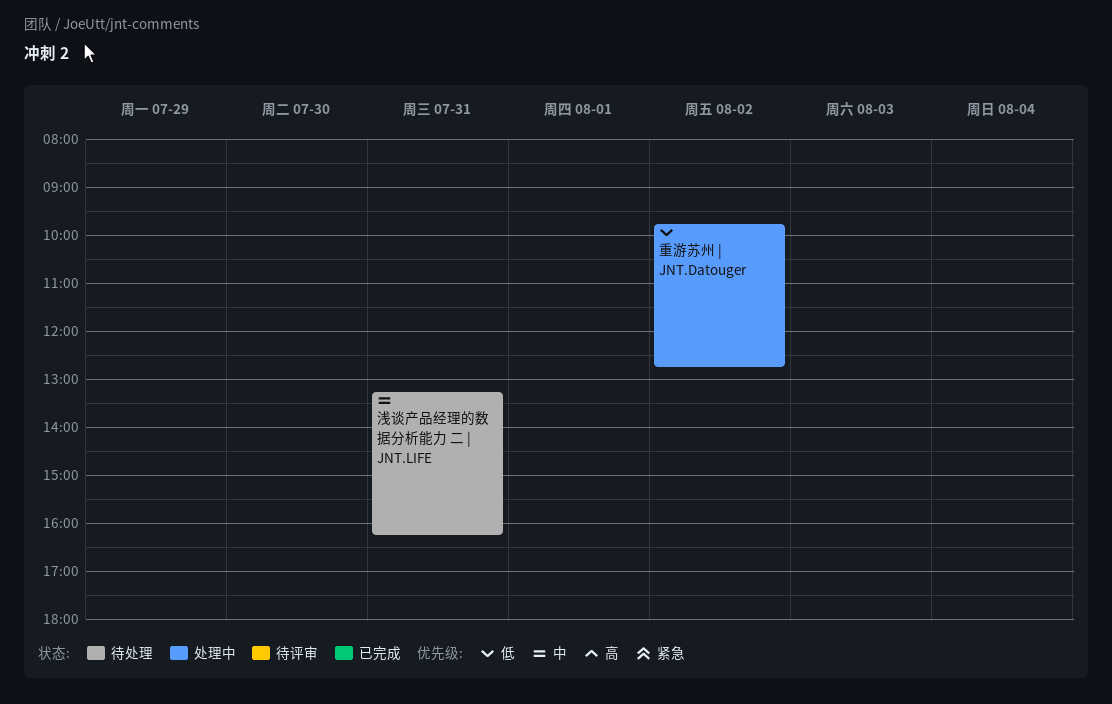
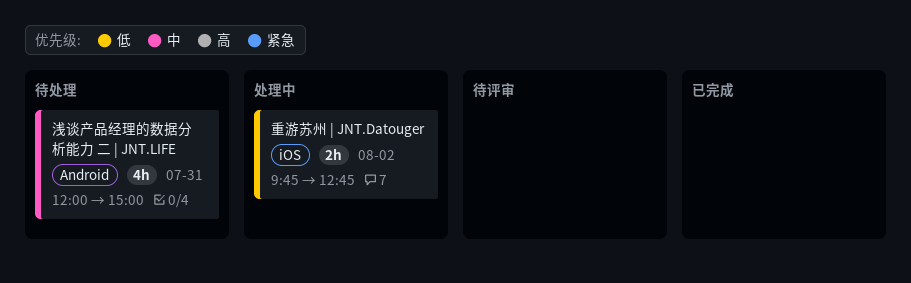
浅谈产品经理的数据分析能力 二 | JNT.LIFE, begins: 13:15 -> 12:00
浅谈产品经理的数据分析能力 二 | JNT.LIFE, ends: 16:15 -> 15:00

